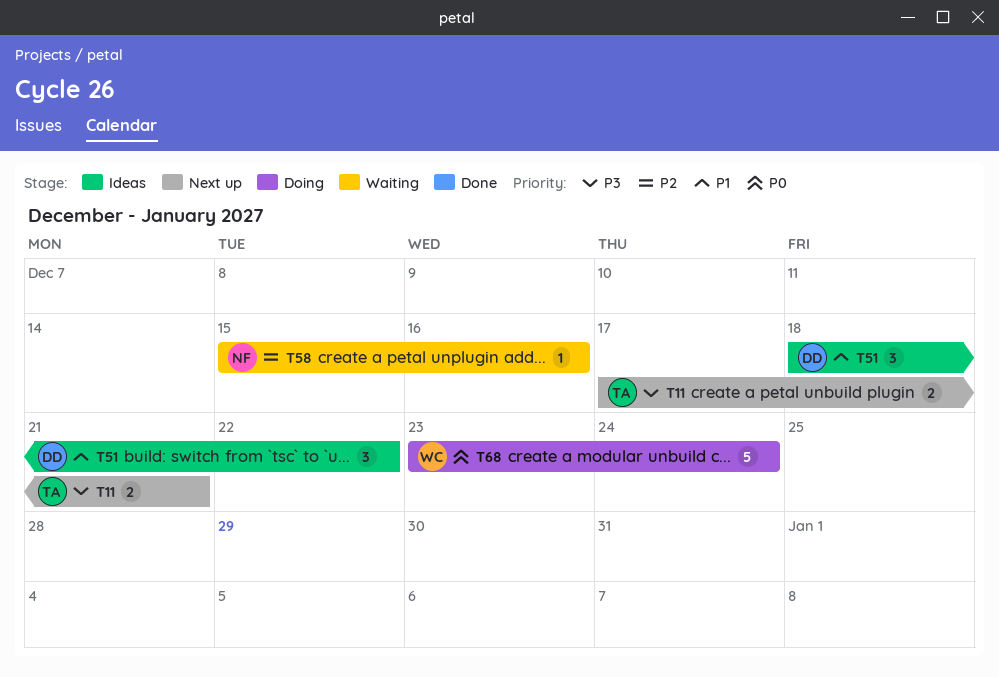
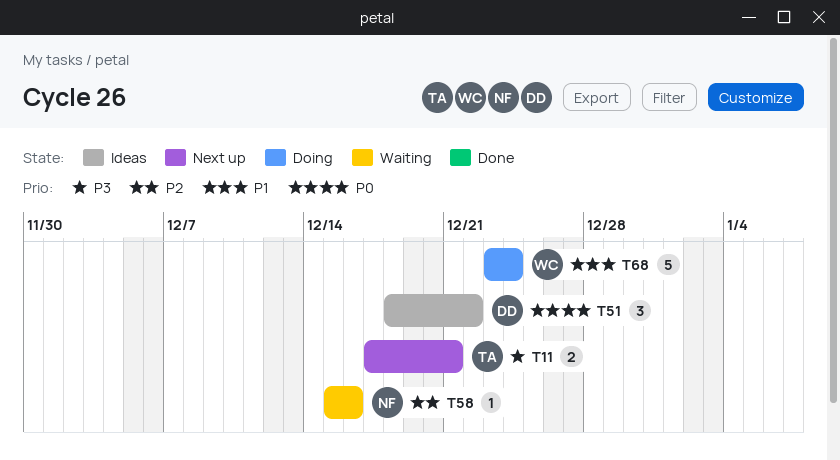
T51, priority: P1 -> P0
T68, priority: P0 -> P1

